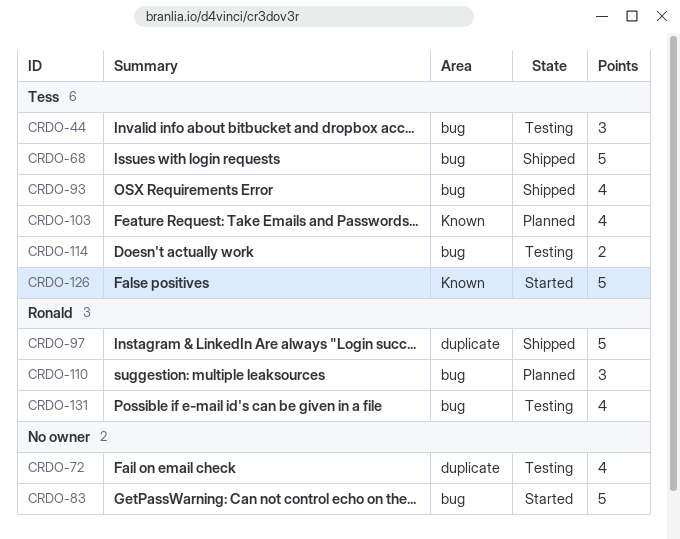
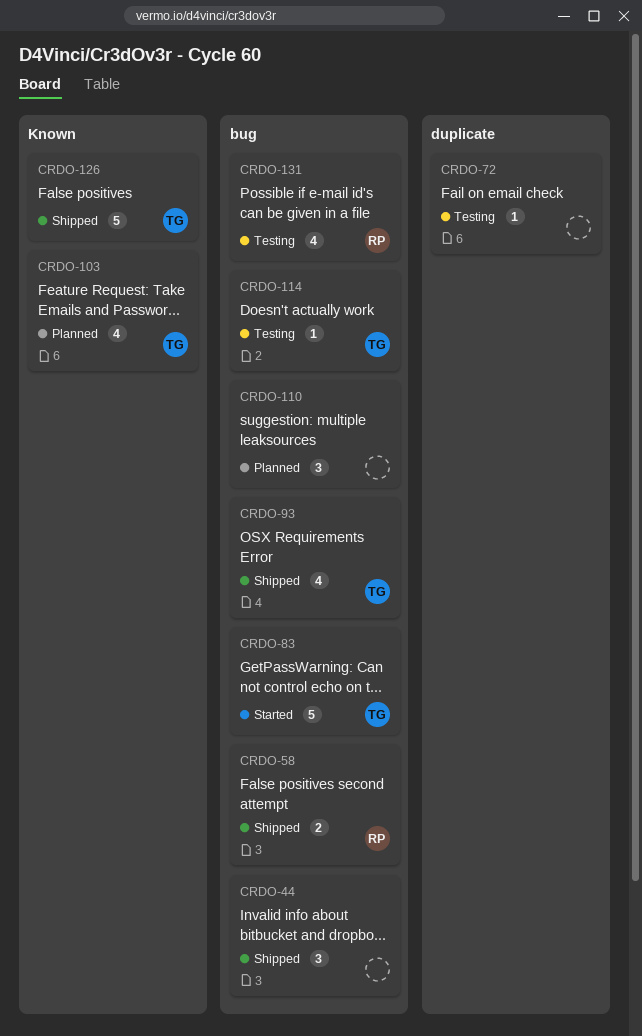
CRDO-44, status: Testing -> Shipped
CRDO-44, owner: Tess -> none
CRDO-58: none -> present
CRDO-68: present -> none
CRDO-72, estimate: 4 -> 1
CRDO-83, owner: none -> Tess
CRDO-97: present -> none
CRDO-110, owner: Ronald -> none
CRDO-114, estimate: 2 -> 1
CRDO-126, status: Started -> Shipped

